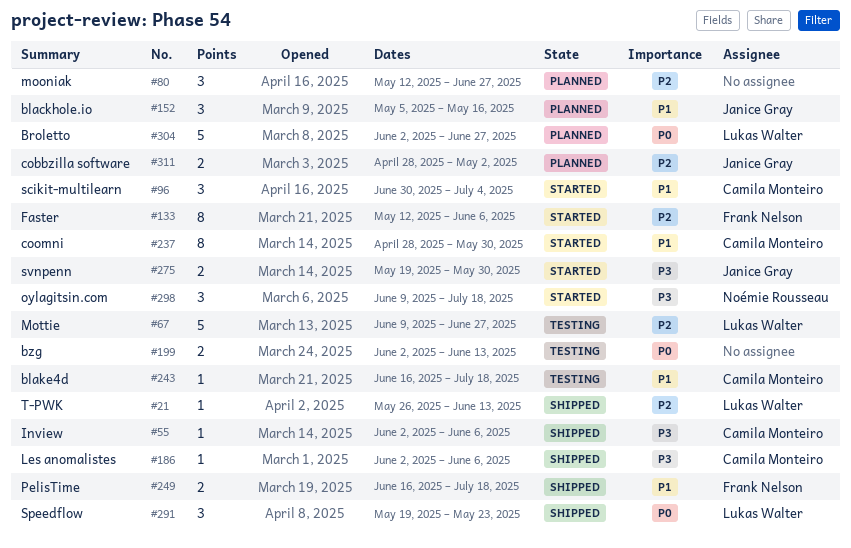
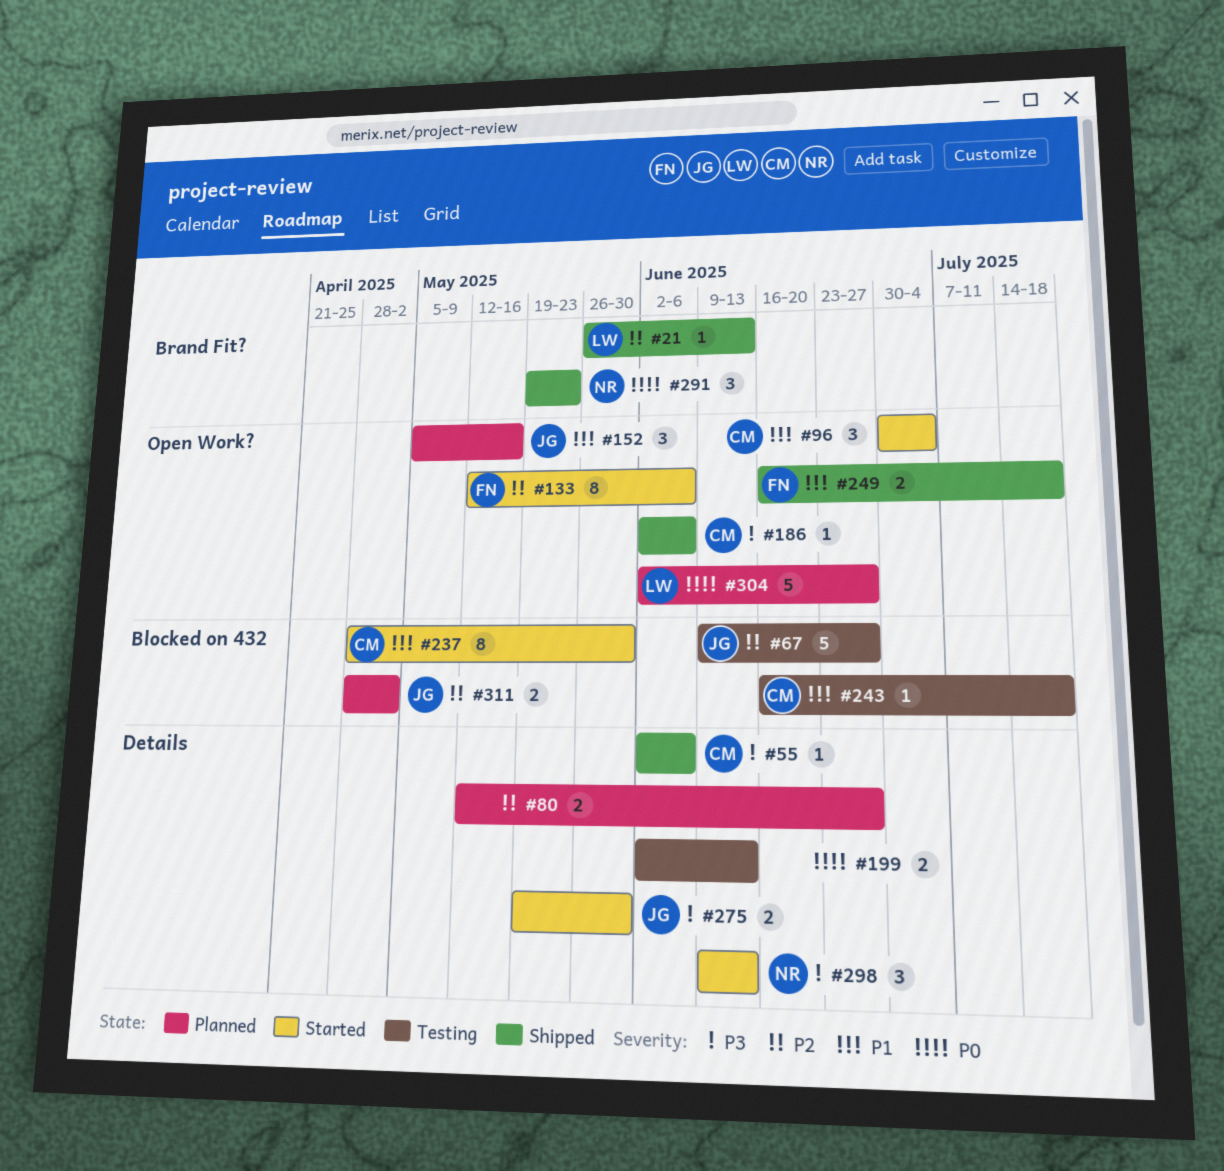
#67, owner: Lukas Walter -> Janice Gray
#80, estimate: 3 -> 2
#291, owner: Lukas Walter -> Noémie Rousseau
#298, due: Jul 18 -> Jun 13

